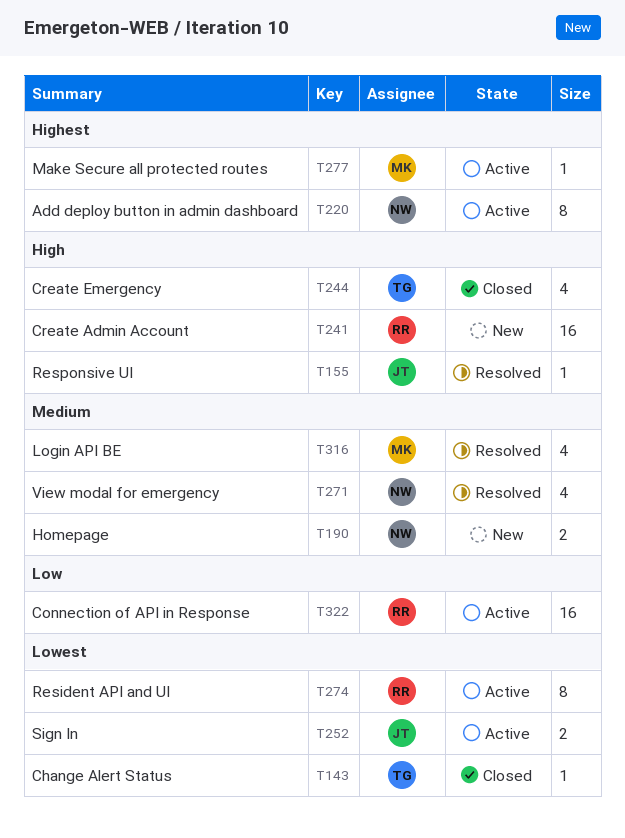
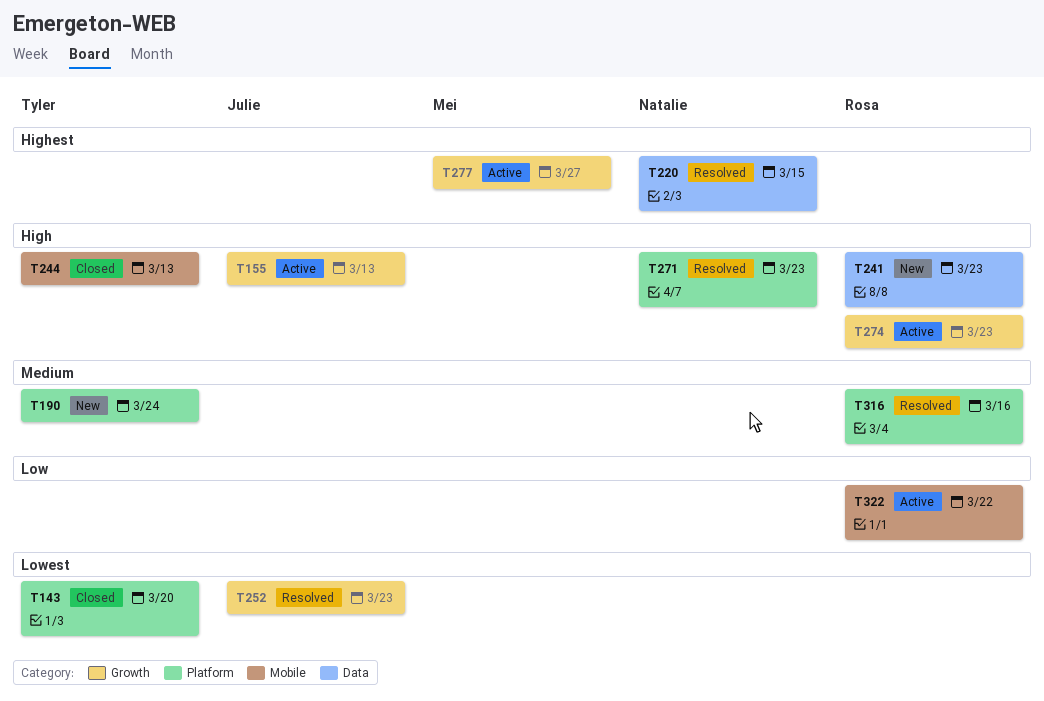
T155, status: Resolved -> Active
T190, owner: Natalie -> Tyler
T220, status: Active -> Resolved
T252, status: Active -> Resolved
T271, priority: Medium -> High
T274, priority: Lowest -> High
T316, owner: Mei -> Rosa

